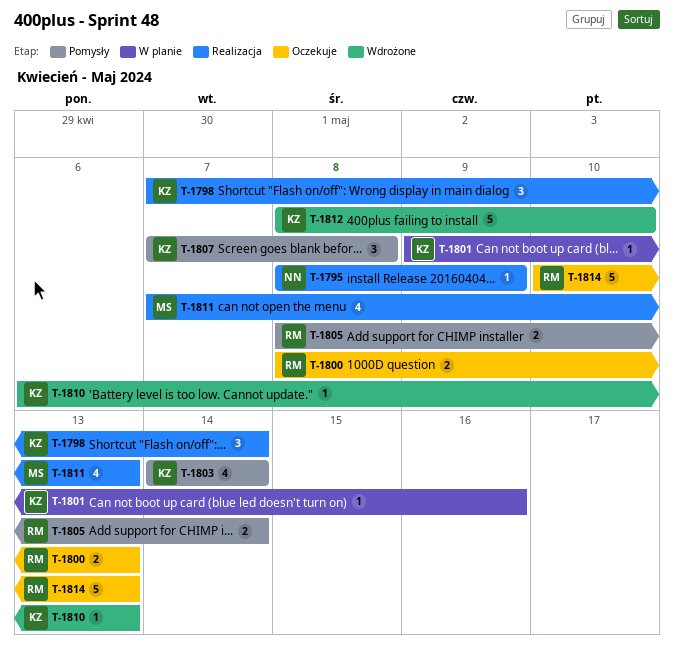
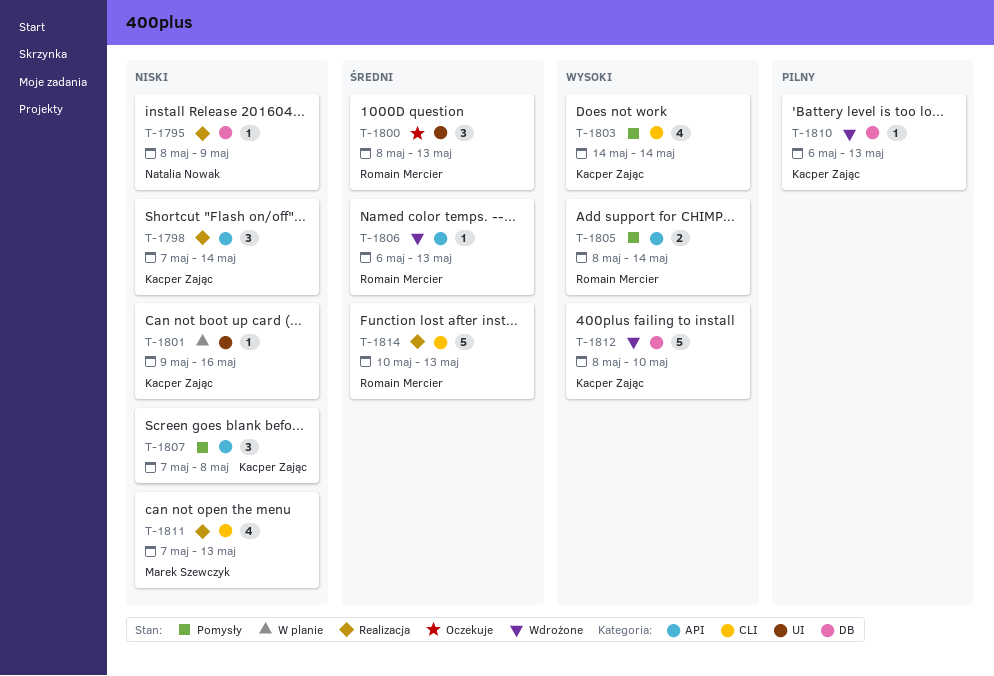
T-1800, estimate: 2 -> 3
T-1806: none -> present
T-1814, status: Oczekuje -> Realizacja

